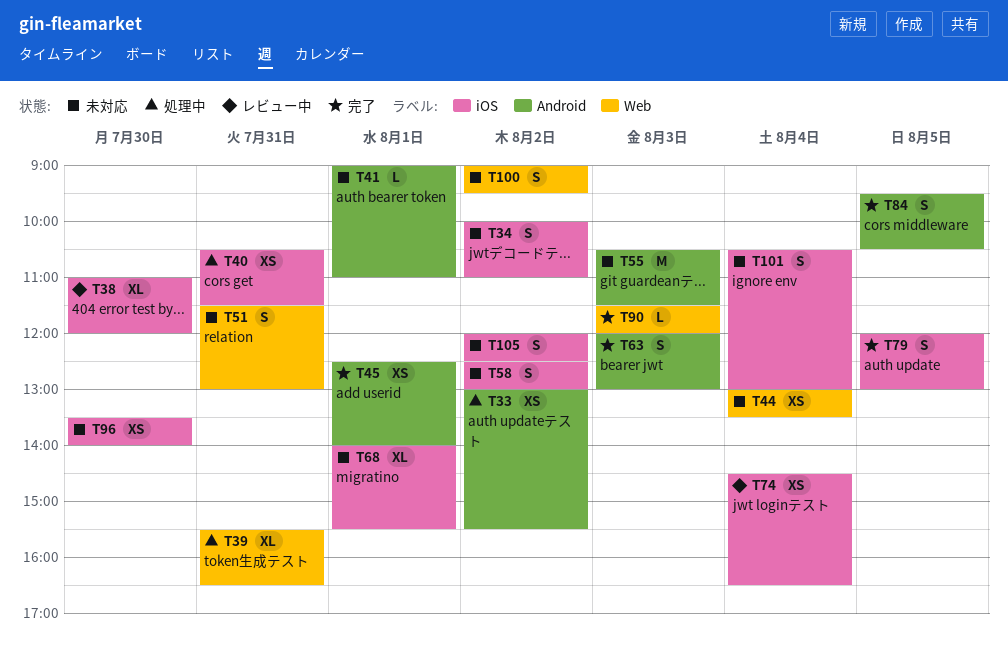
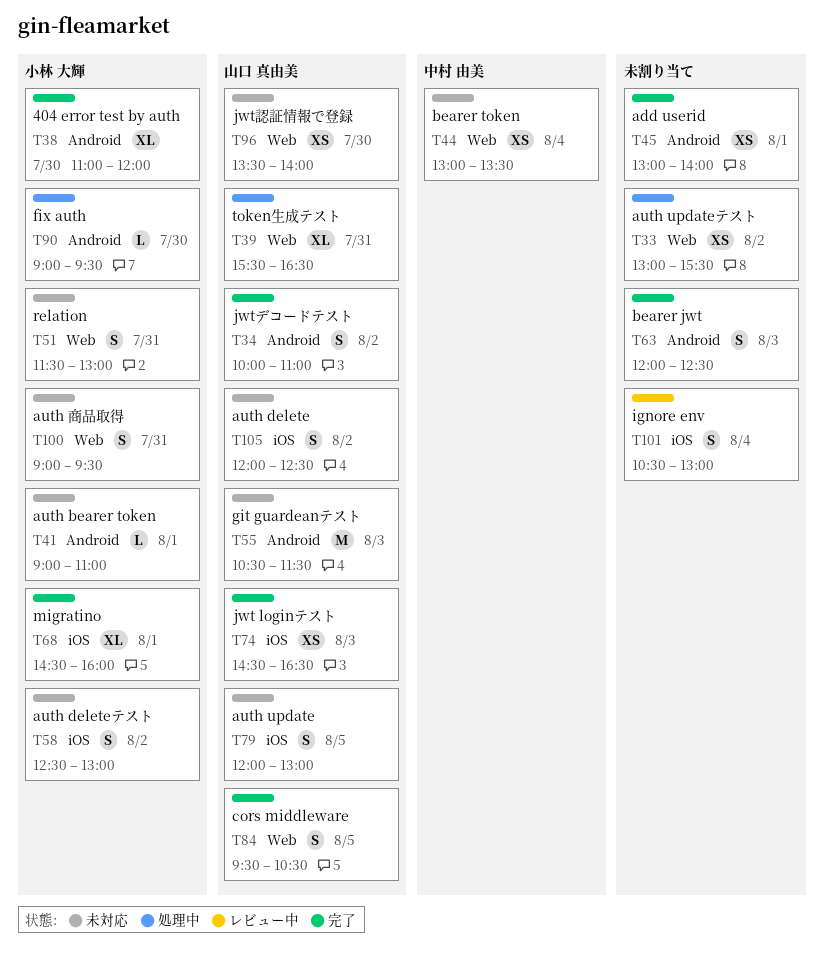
T33, label: Android -> Web
T34, status: 未対応 -> 完了
T34, label: iOS -> Android
T38, status: レビュー中 -> 完了
T38, label: iOS -> Android
T40: present -> none
T45, begins: 12:30 -> 13:00
T63, ends: 13:00 -> 12:30
T68, status: 未対応 -> 完了
T68, begins: 14:00 -> 14:30
T68, ends: 15:30 -> 16:00
T74, status: レビュー中 -> 完了
T74, day: Aug 4 -> Aug 3
T79, status: 完了 -> 未対応
T84, label: Android -> Web
T90, status: 完了 -> 処理中
T90, label: Web -> Android
T90, day: Aug 3 -> Jul 30
T90, begins: 11:30 -> 09:00
T90, ends: 12:00 -> 09:30
T96, label: iOS -> Web
T100, day: Aug 2 -> Jul 31
T101, status: 未対応 -> レビュー中

